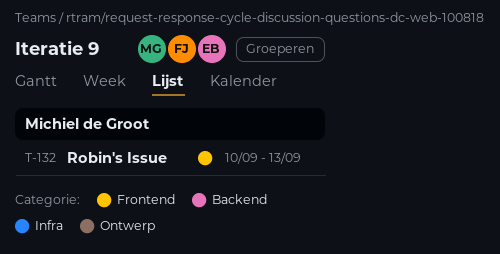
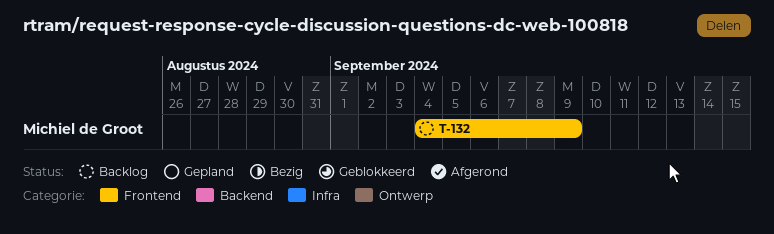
T-132, start: Sep 10 -> Sep 4
T-132, due: Sep 13 -> Sep 9

